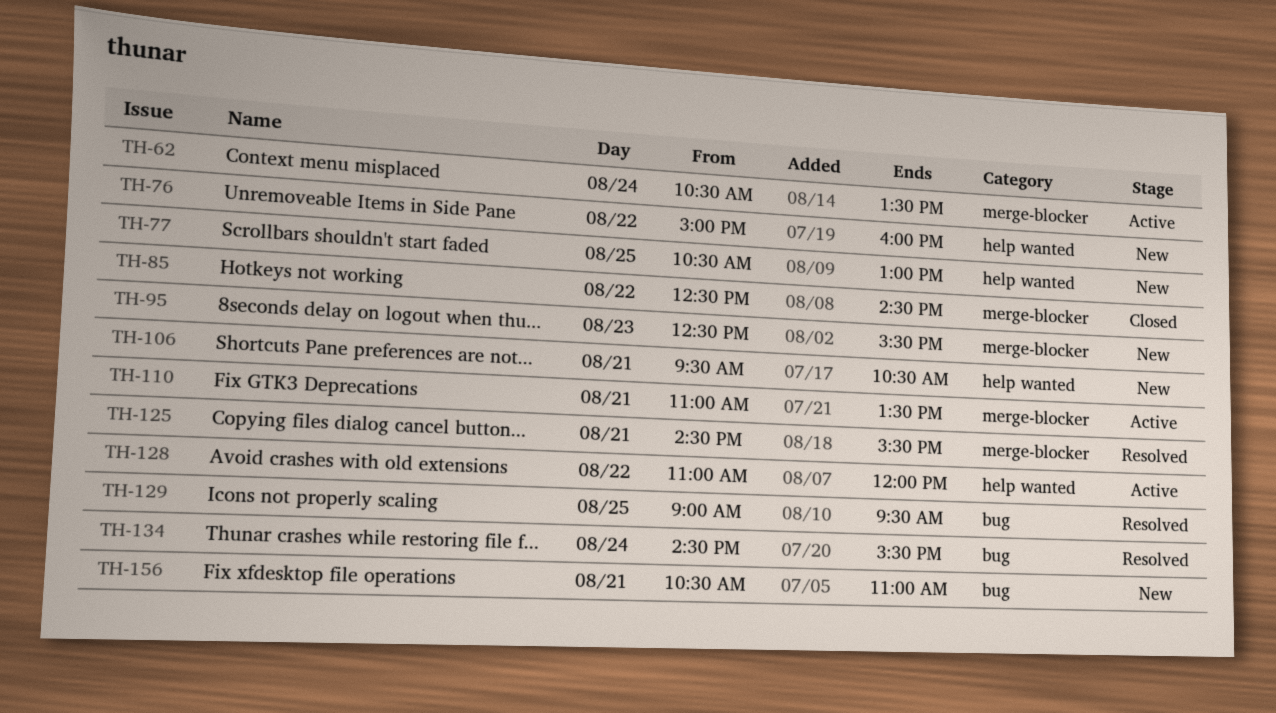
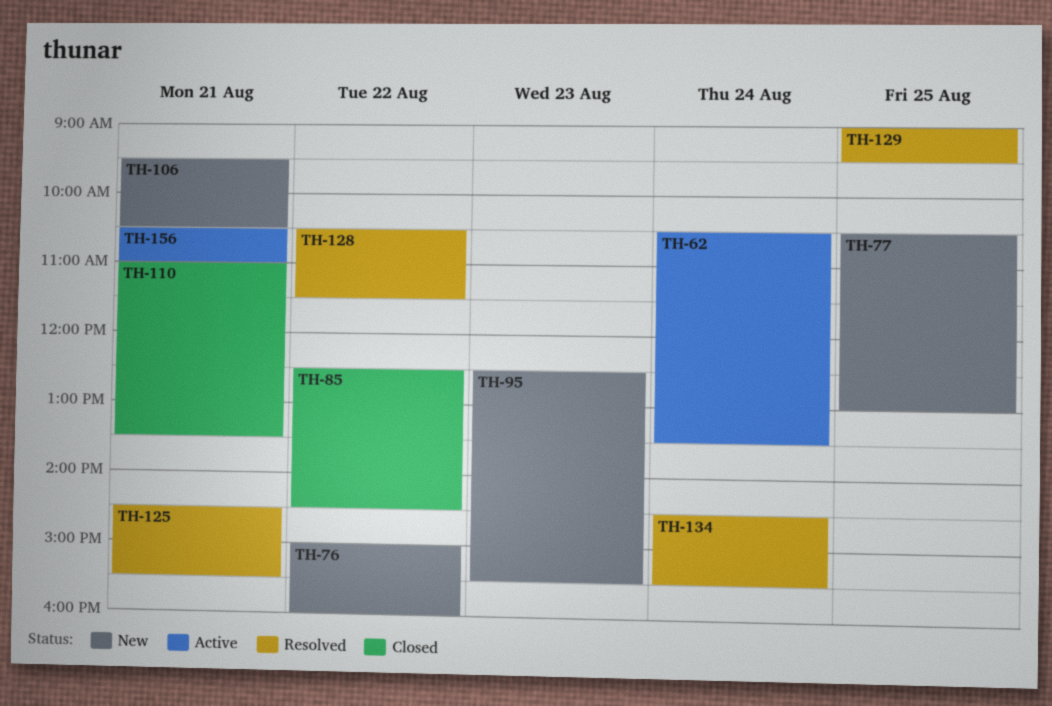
TH-110, status: Active -> Closed
TH-128, status: Active -> Resolved
TH-128, begins: 11:00 -> 10:30
TH-128, ends: 12:00 -> 11:30
TH-156, status: New -> Active

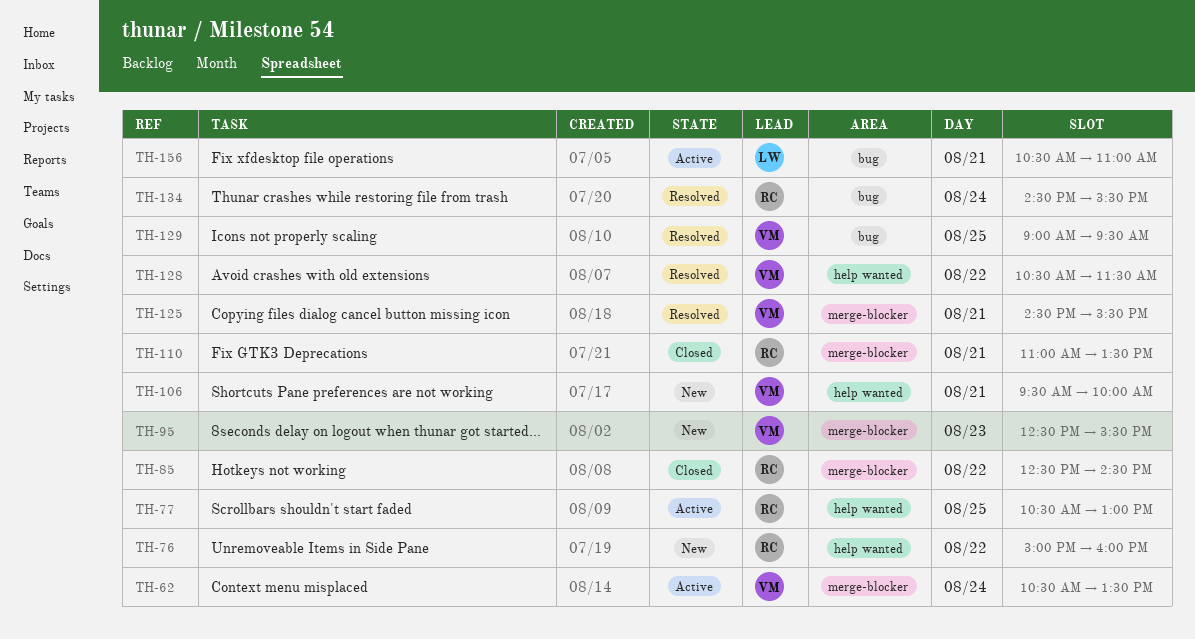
TH-77, status: New -> Active
TH-106, ends: 10:30 -> 10:00

